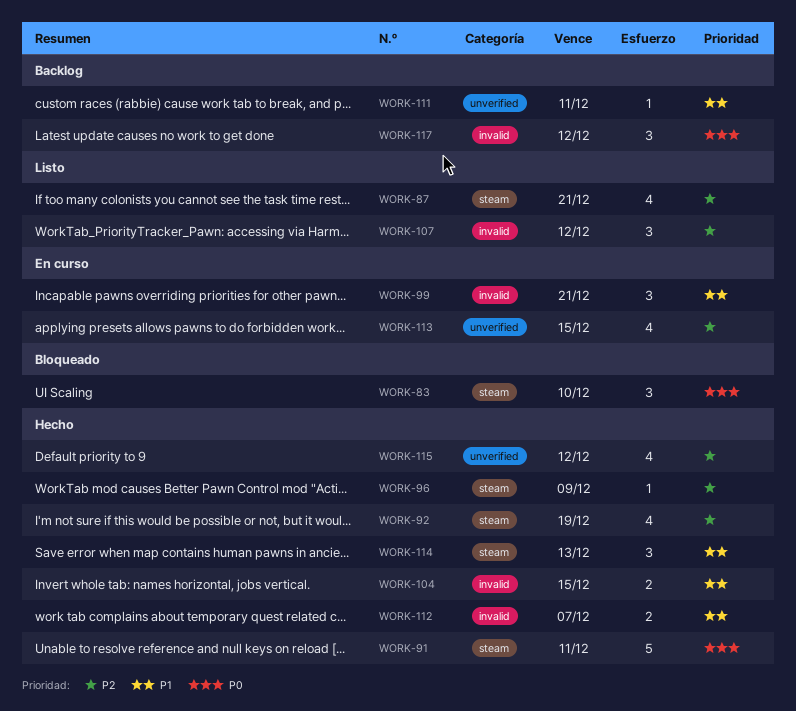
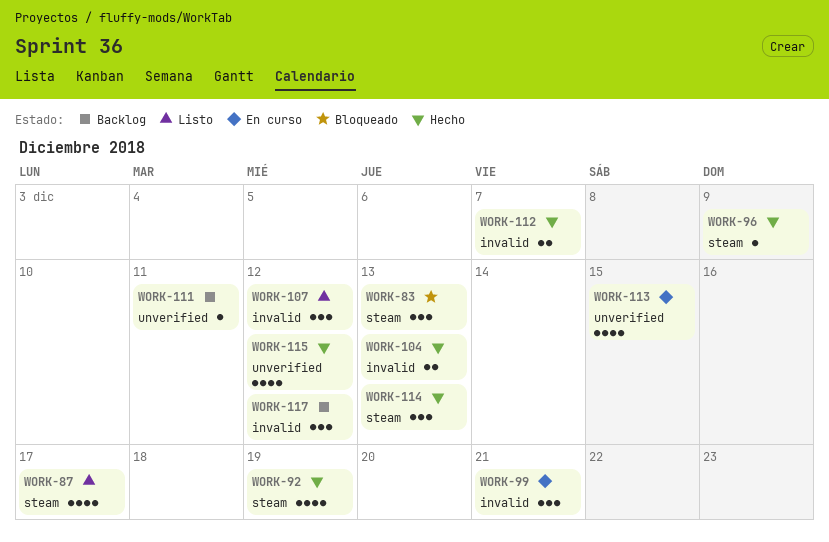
WORK-83, due: Dec 10 -> Dec 13
WORK-87, due: Dec 21 -> Dec 17
WORK-91: present -> none
WORK-104, due: Dec 15 -> Dec 13

